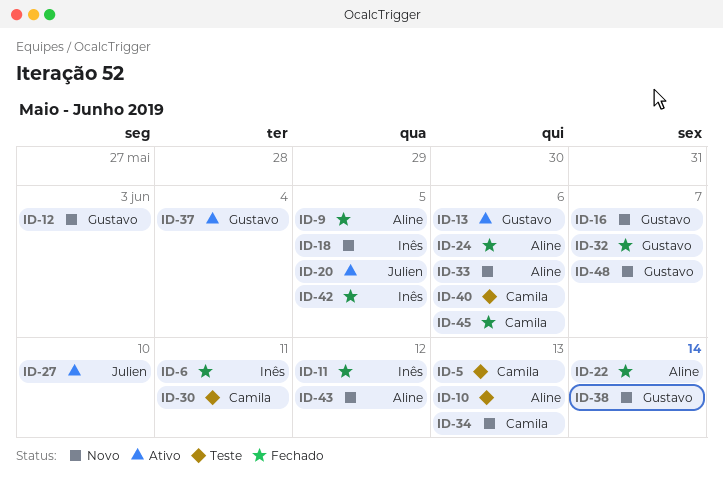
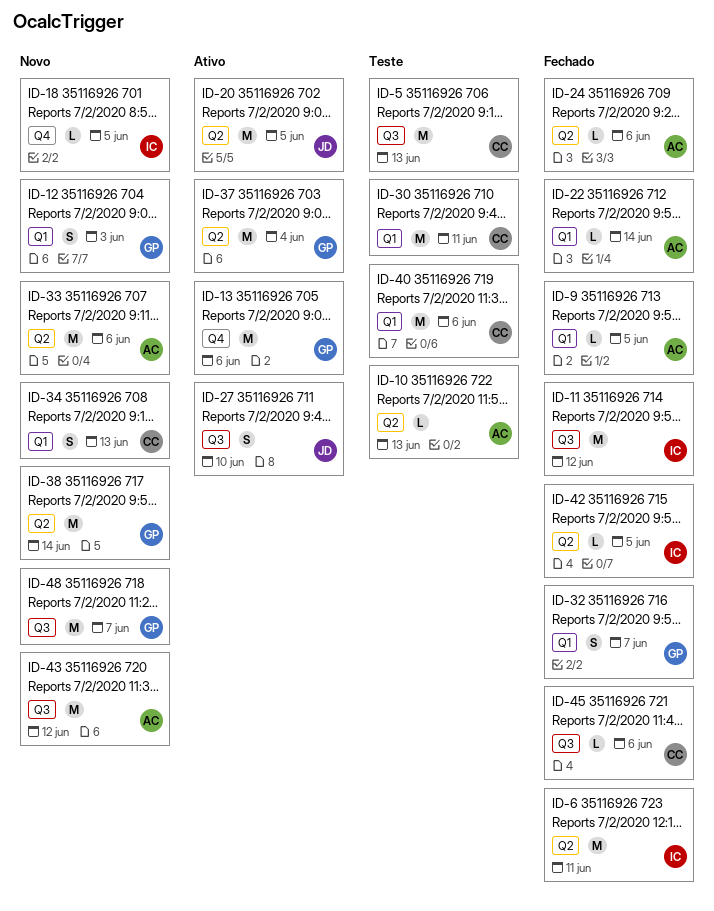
ID-16: present -> none

